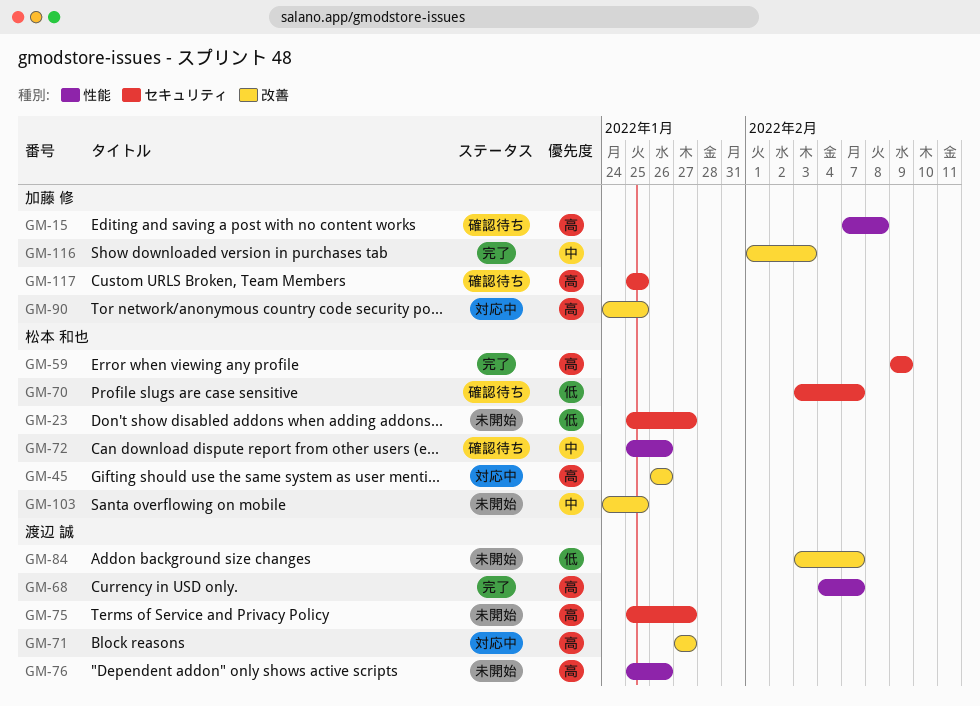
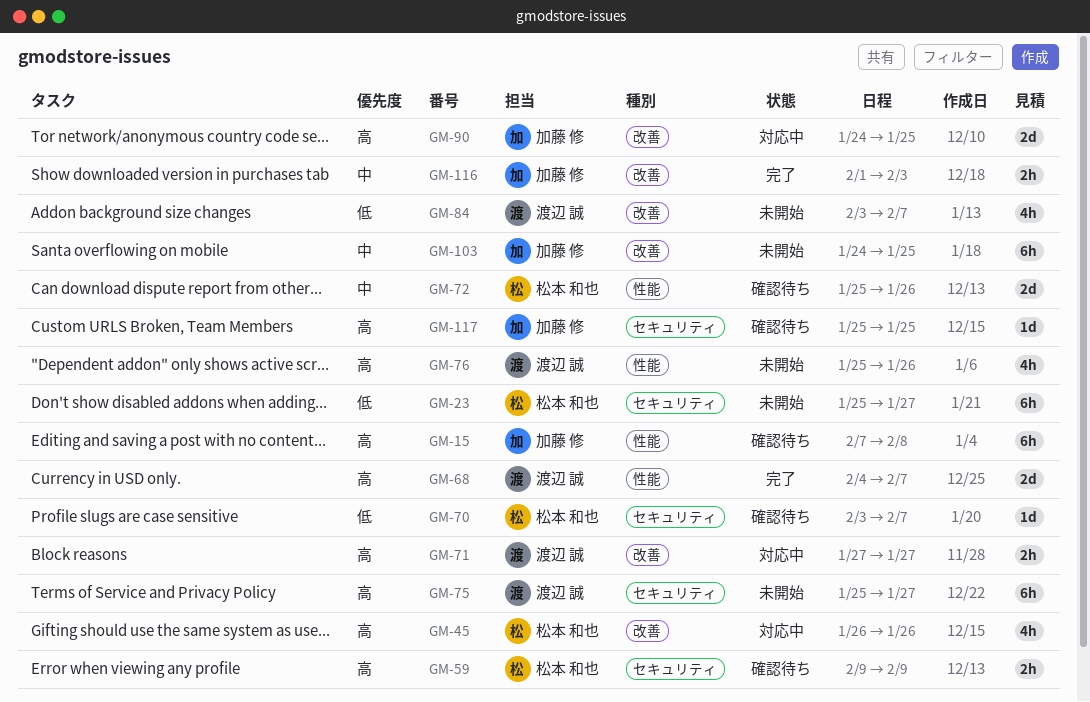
GM-59, status: 完了 -> 確認待ち
GM-103, owner: 松本 和也 -> 加藤 修

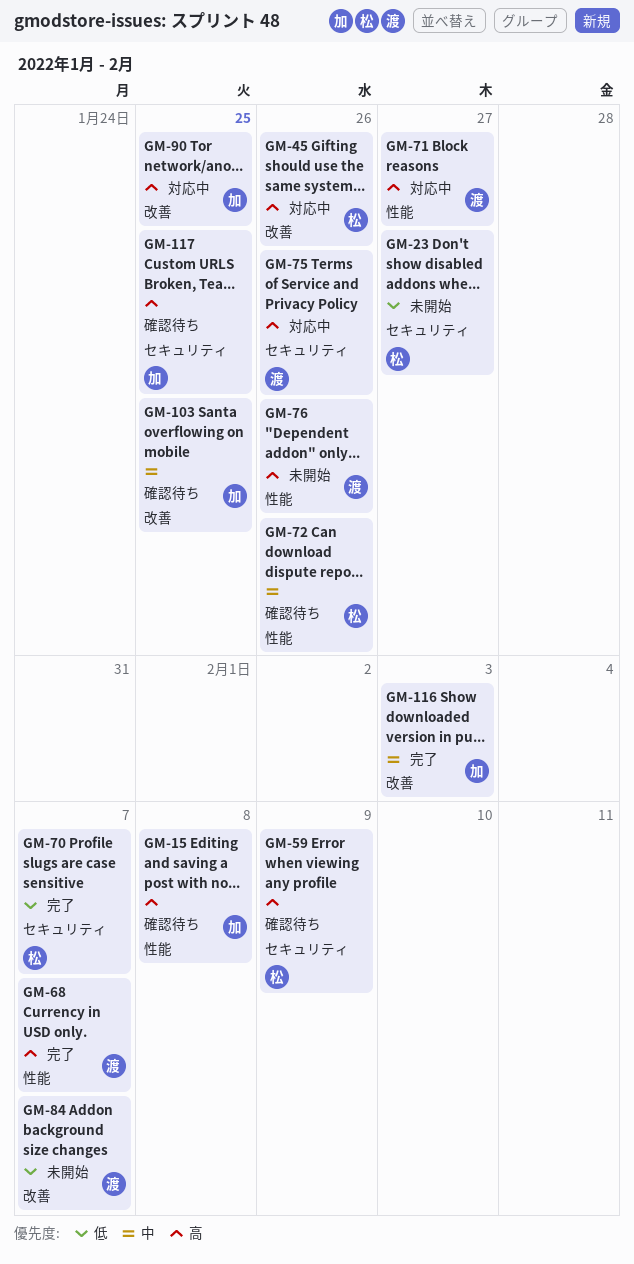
GM-70, status: 確認待ち -> 完了
GM-71, label: 改善 -> 性能
GM-75, status: 未開始 -> 対応中
GM-75, due: Jan 27 -> Jan 26
GM-103, status: 未開始 -> 確認待ち

